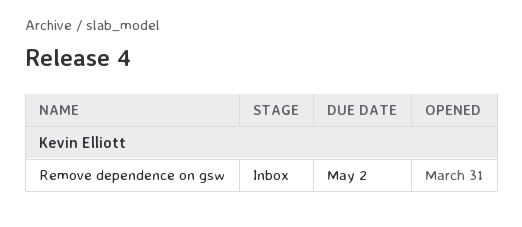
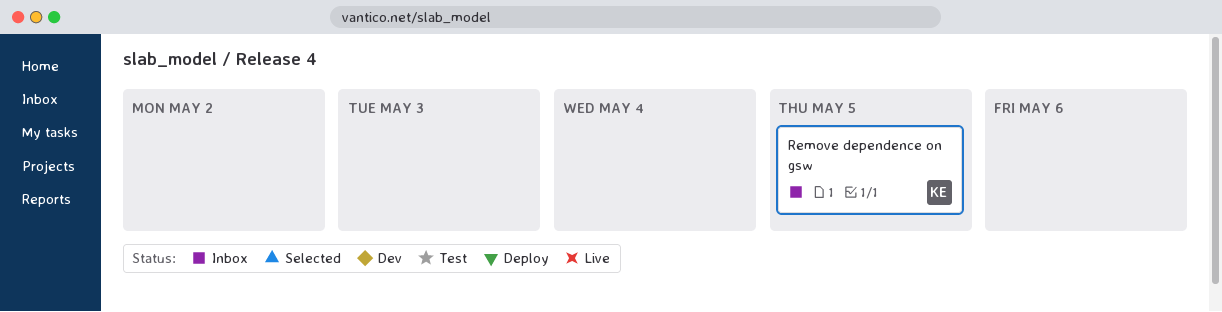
Remove dependence on gsw, due: May 2 -> May 5

